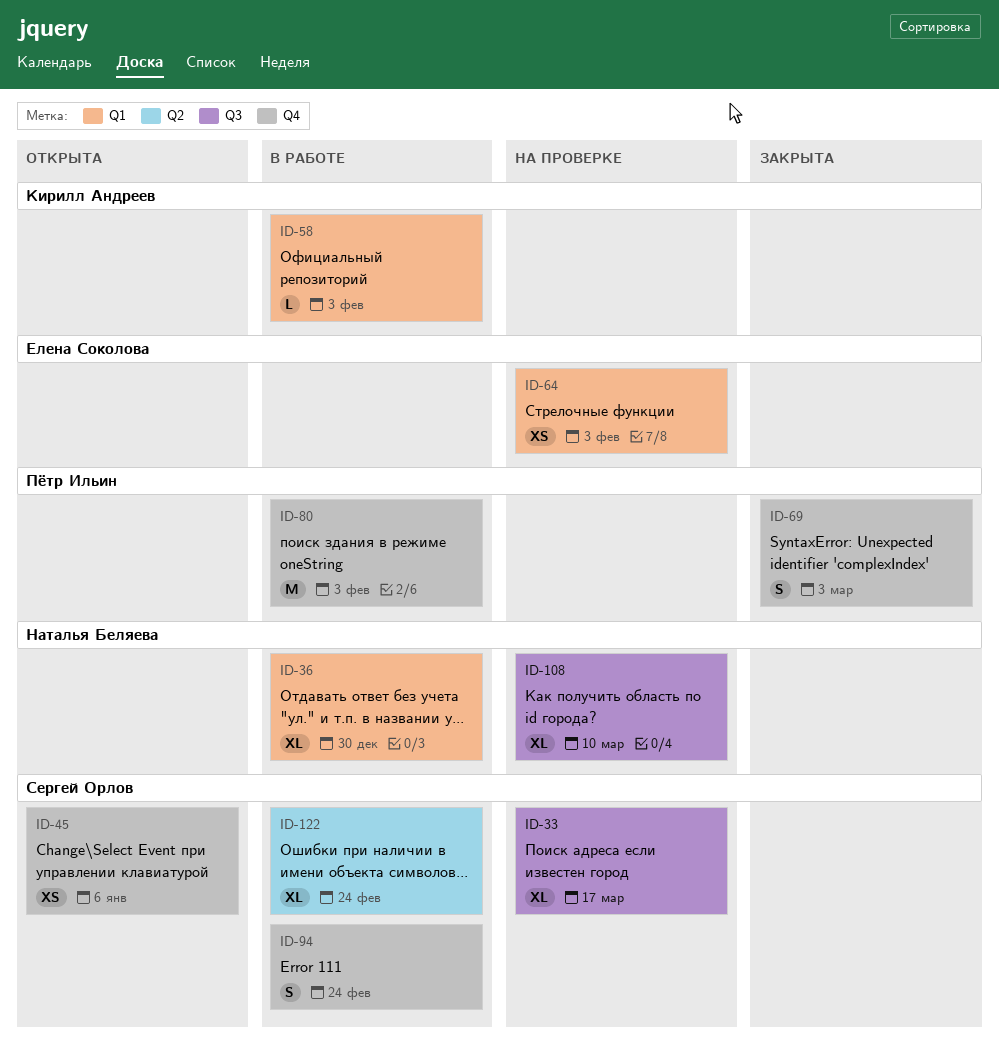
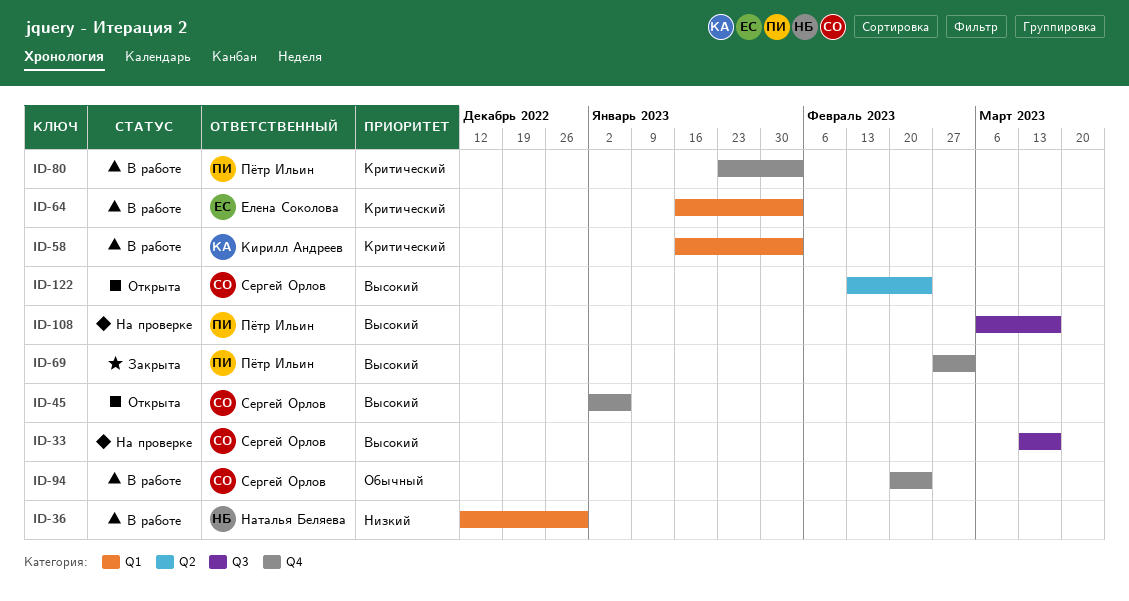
ID-64, status: На проверке -> В работе
ID-108, owner: Наталья Беляева -> Пётр Ильин
ID-108, due: Mar 10 -> Mar 17
ID-122, status: В работе -> Открыта

